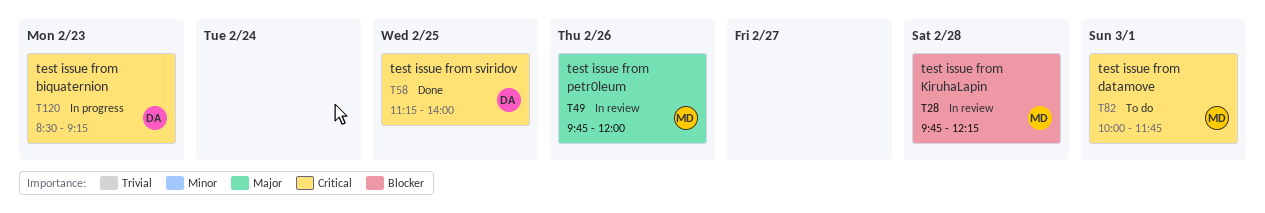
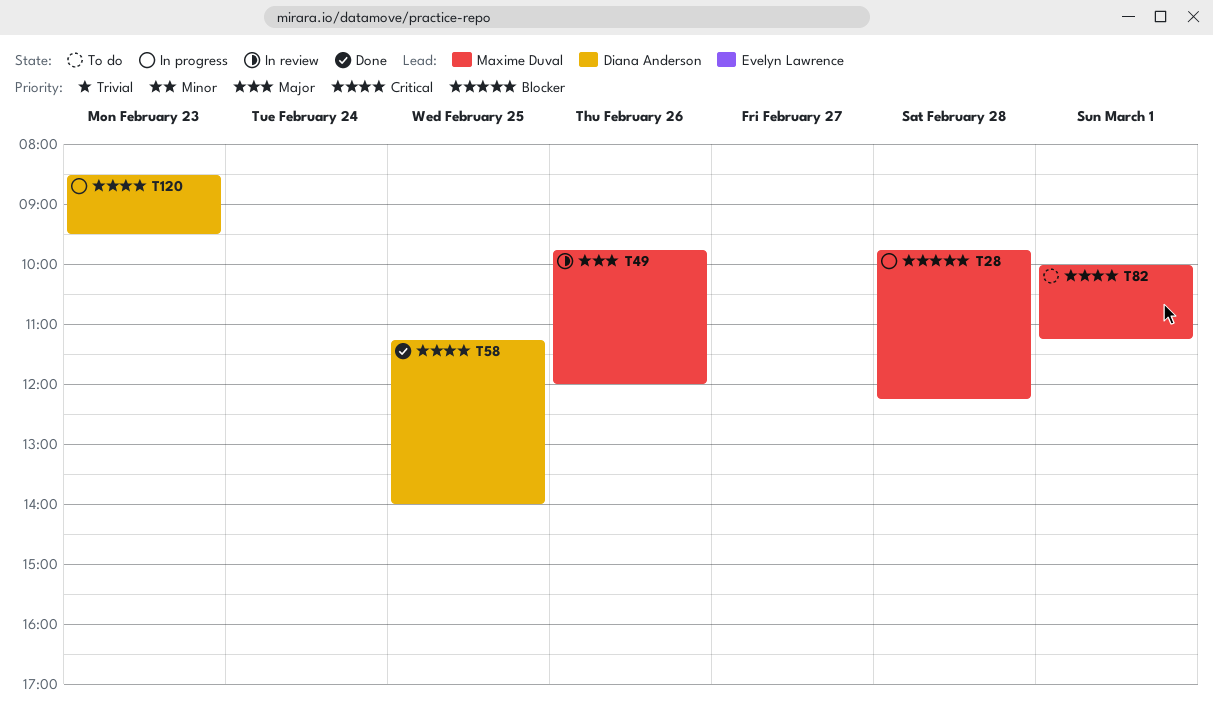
T28, status: In review -> In progress
T82, ends: 11:45 -> 11:15
T120, ends: 09:15 -> 09:30

